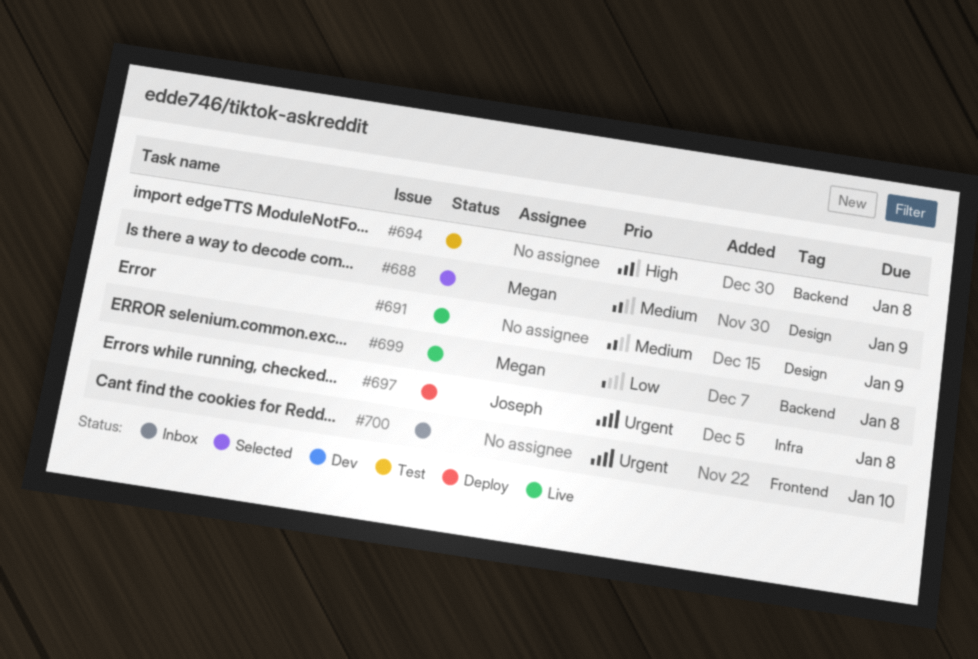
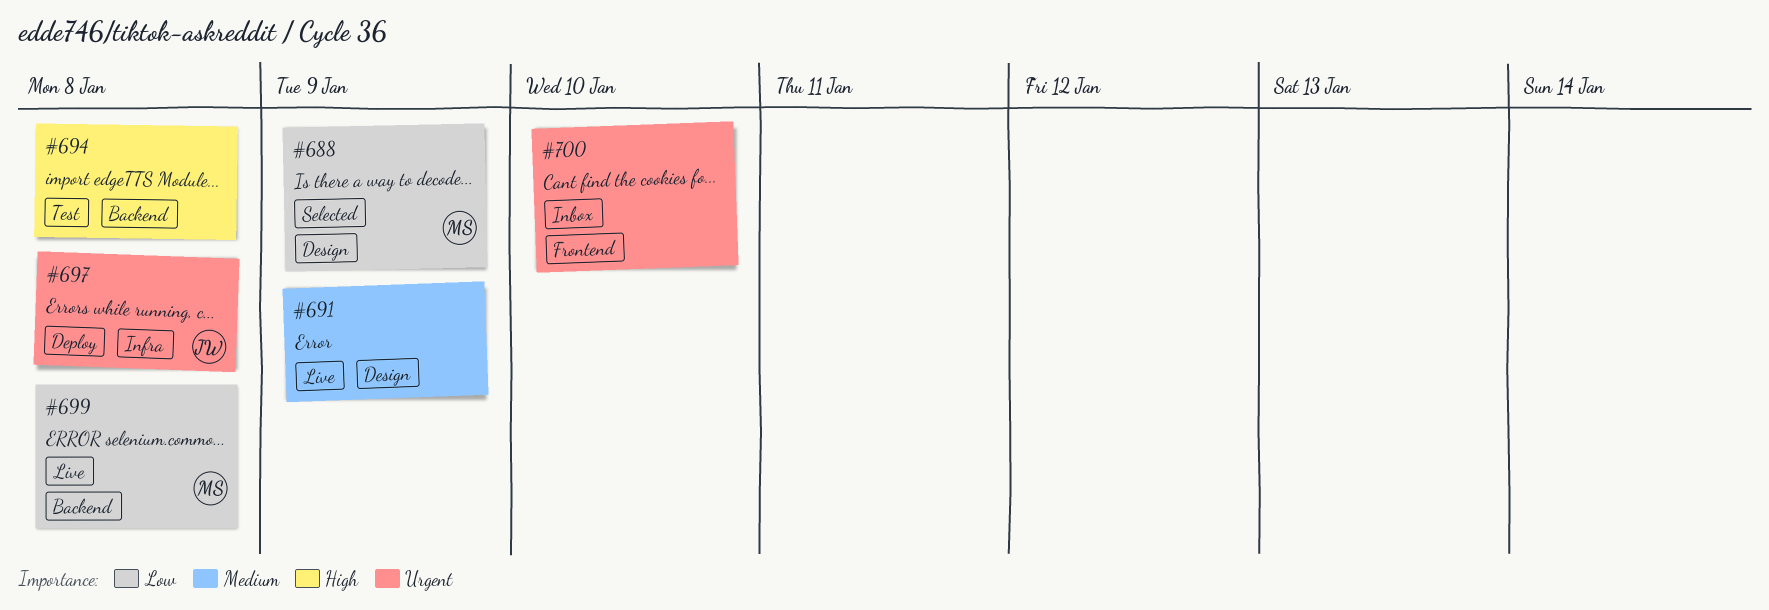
#688, priority: Medium -> Low

